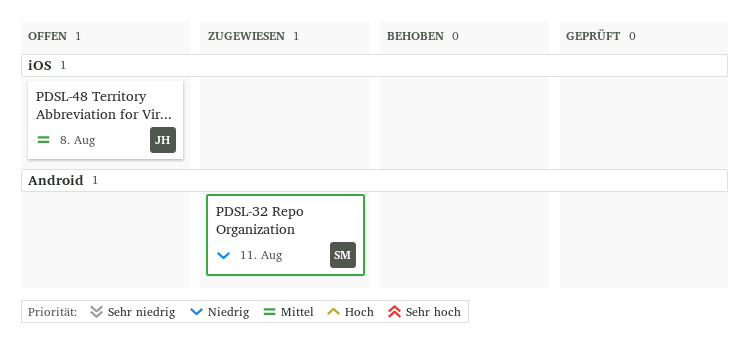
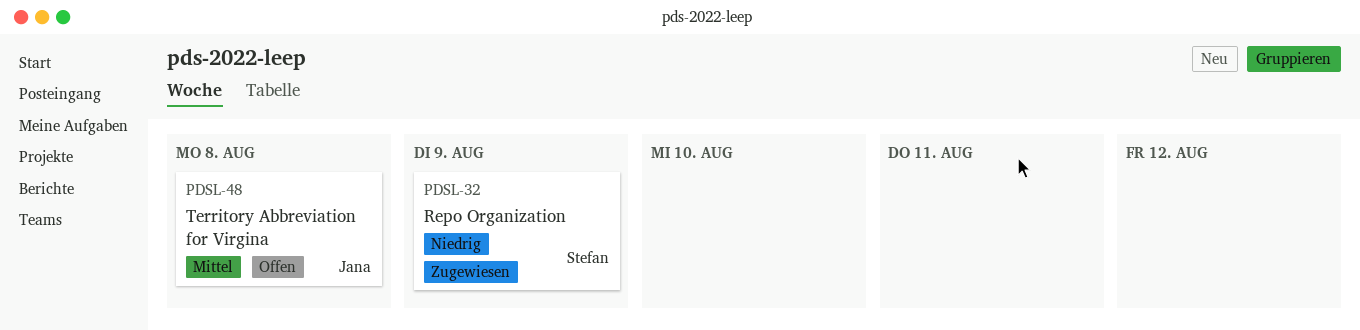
PDSL-32, due: Aug 11 -> Aug 9

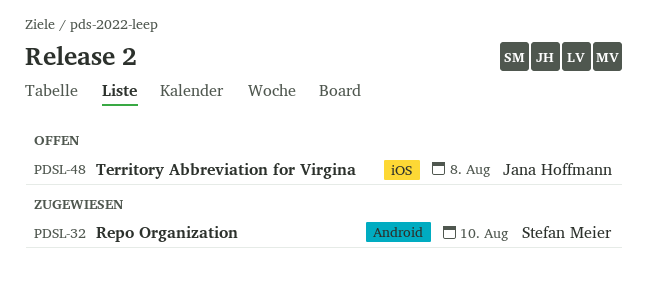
PDSL-32, due: Aug 9 -> Aug 10

